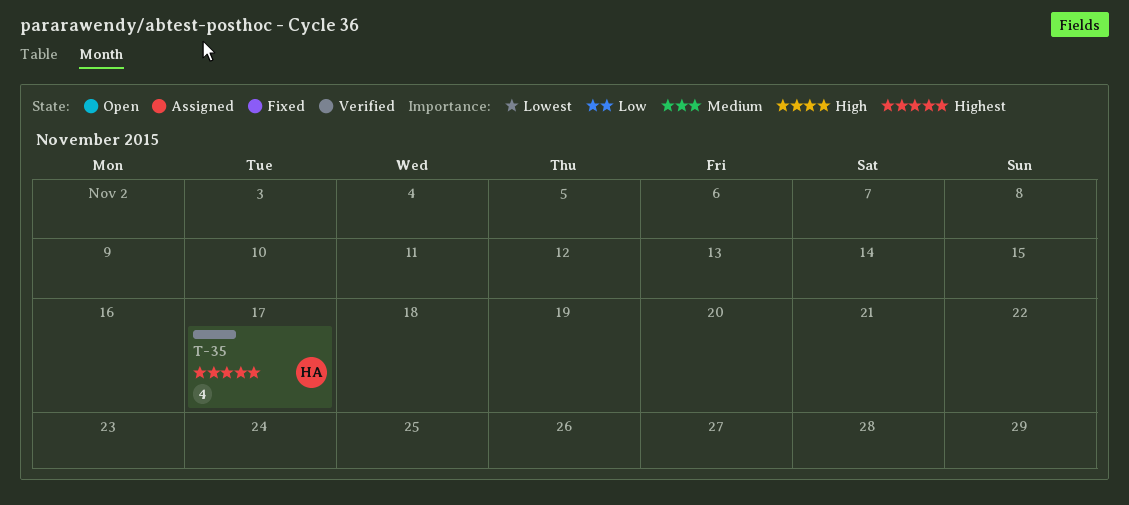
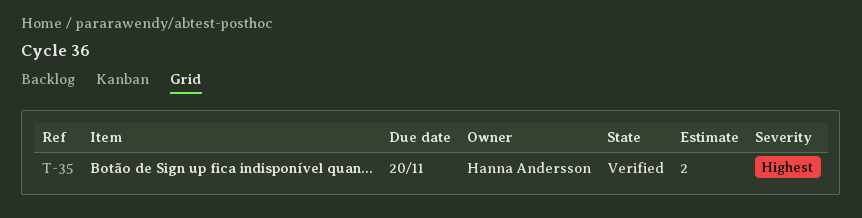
T-35, estimate: 4 -> 2
T-35, due: Nov 17 -> Nov 20

